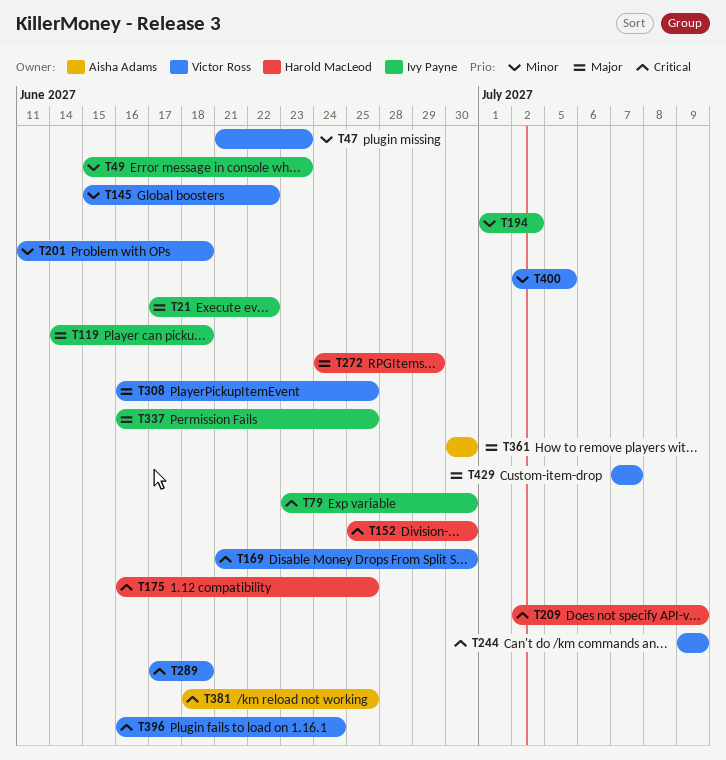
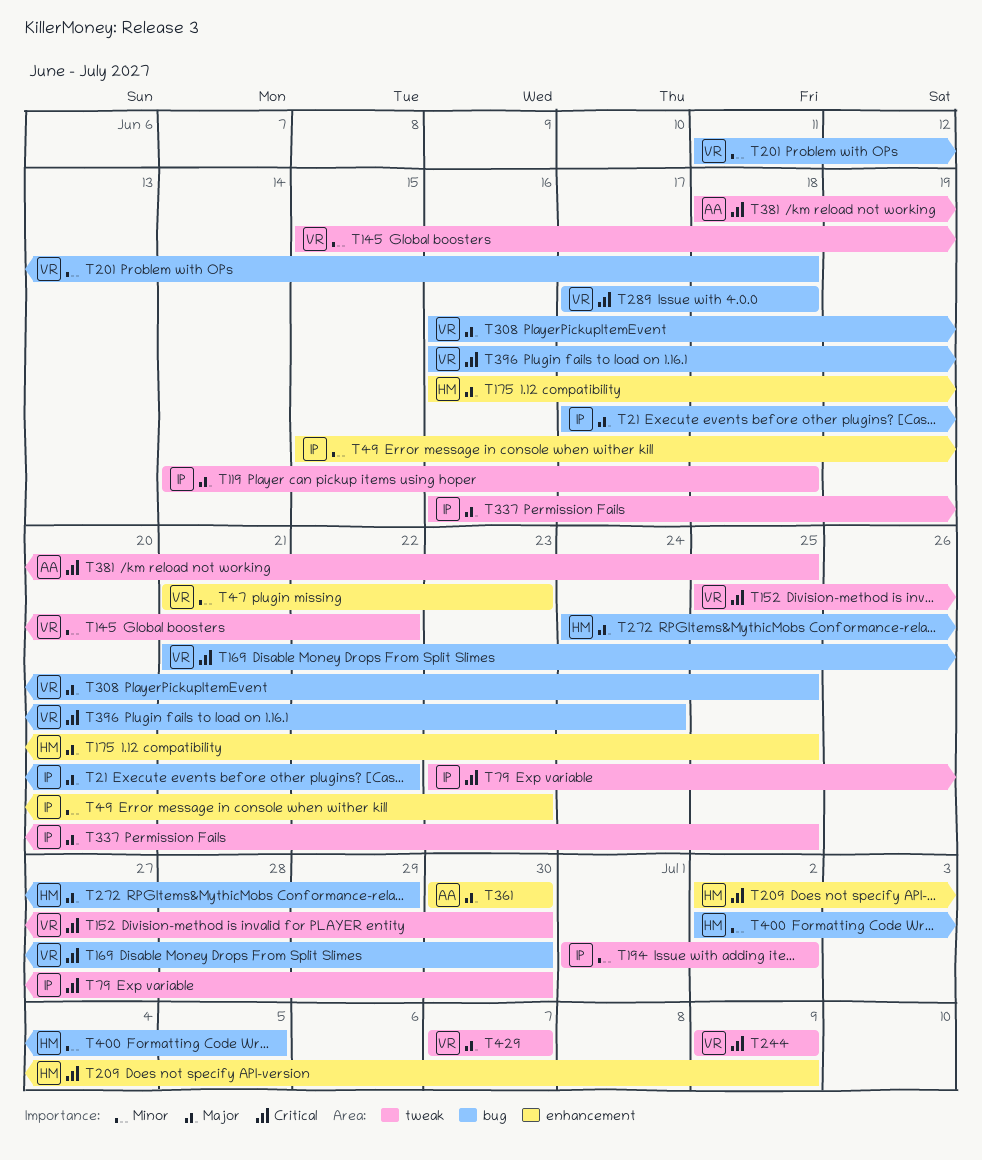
T152, owner: Harold MacLeod -> Victor Ross
T175, priority: Critical -> Major
T400, owner: Victor Ross -> Harold MacLeod

